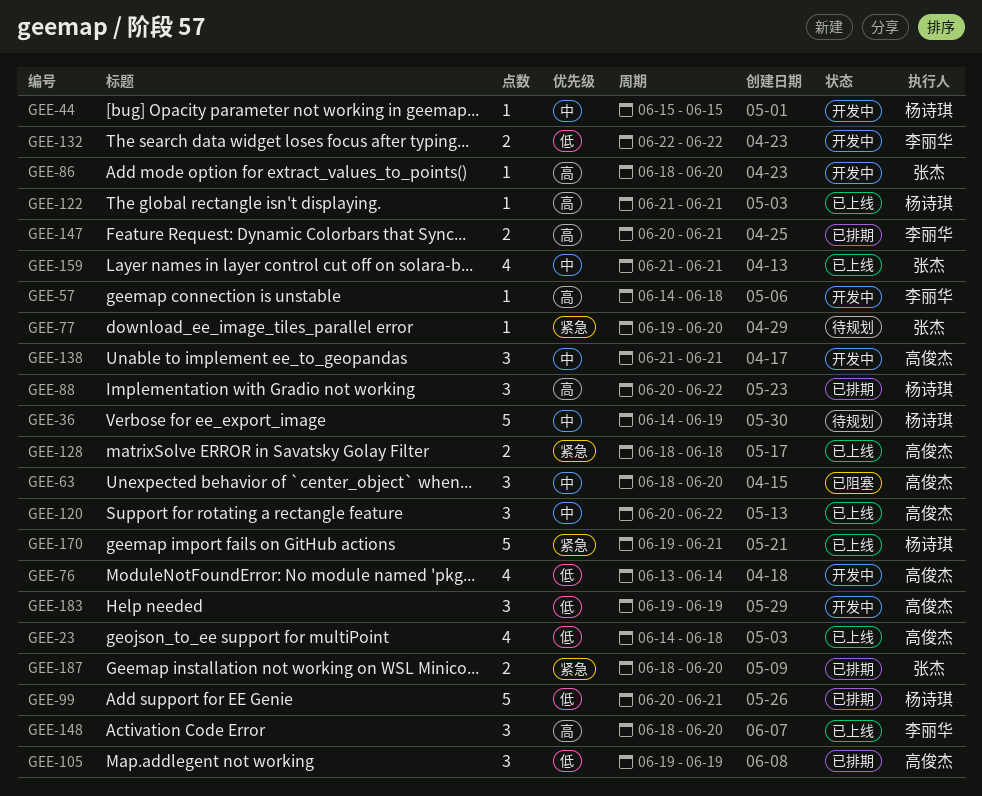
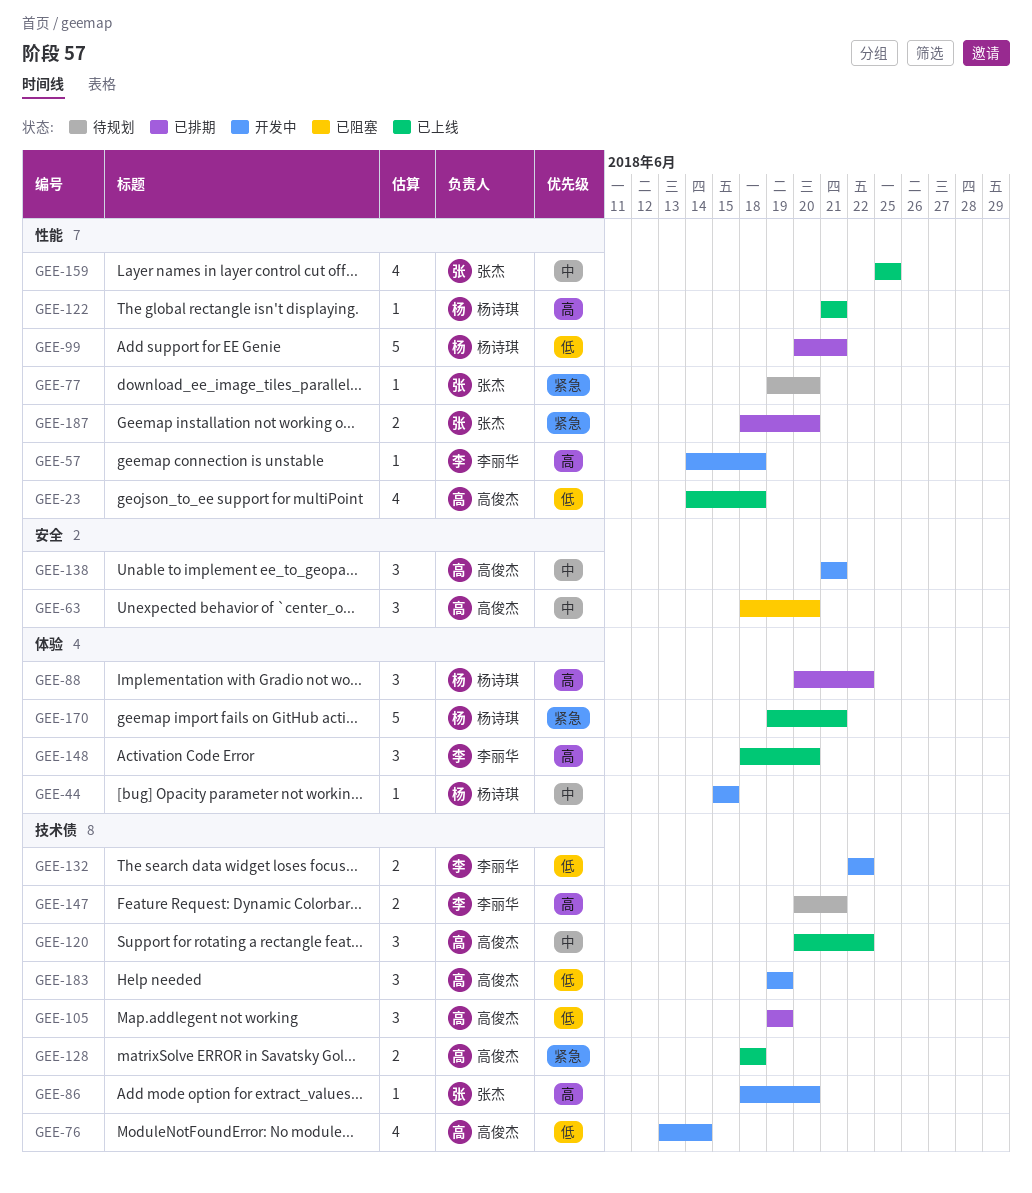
GEE-36: present -> none
GEE-147, status: 已排期 -> 待规划
GEE-159, start: Jun 21 -> Jun 25
GEE-159, due: Jun 21 -> Jun 25

